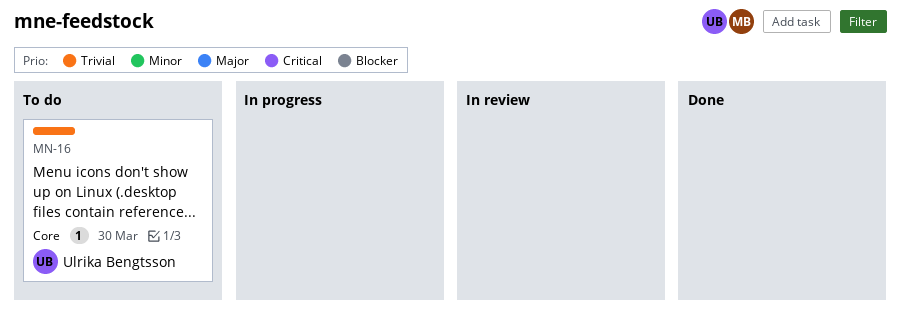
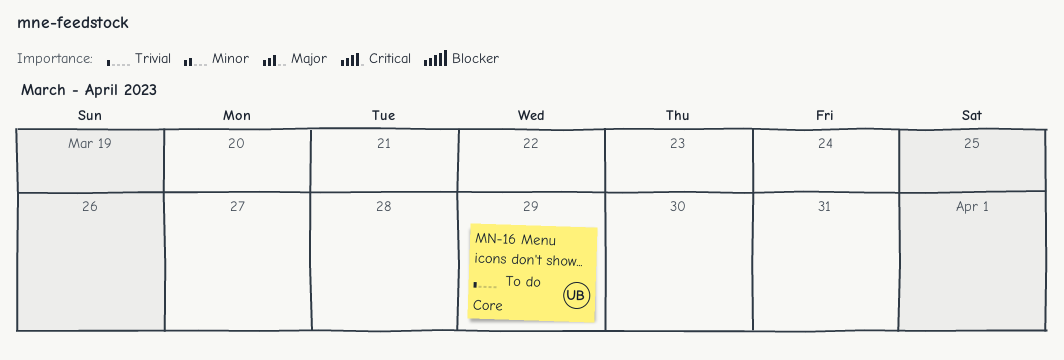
MN-16, due: Mar 30 -> Mar 29

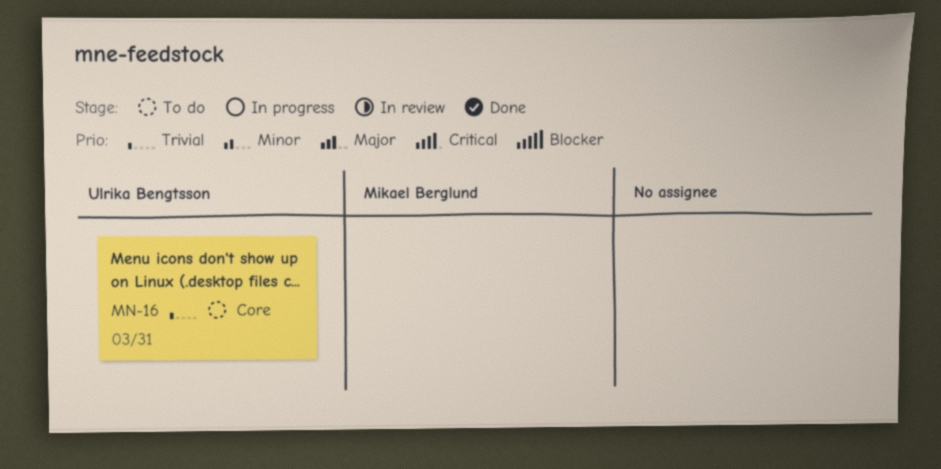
MN-16, due: Mar 29 -> Mar 31

